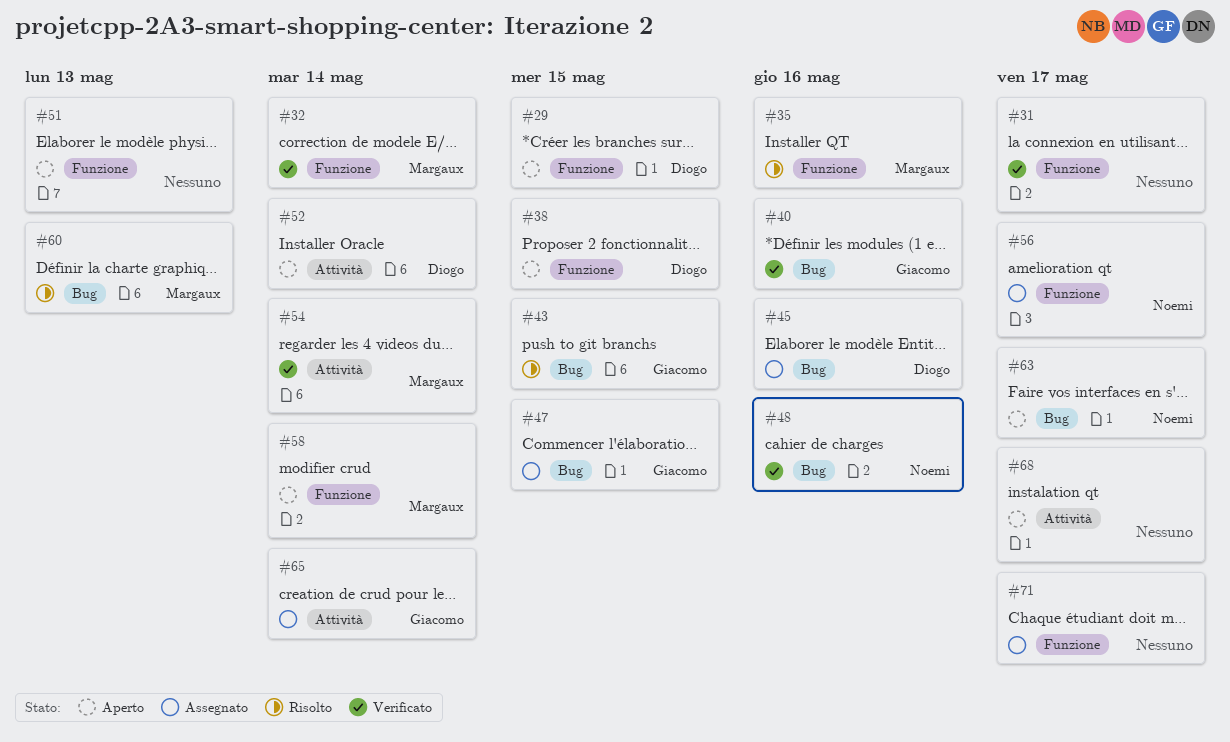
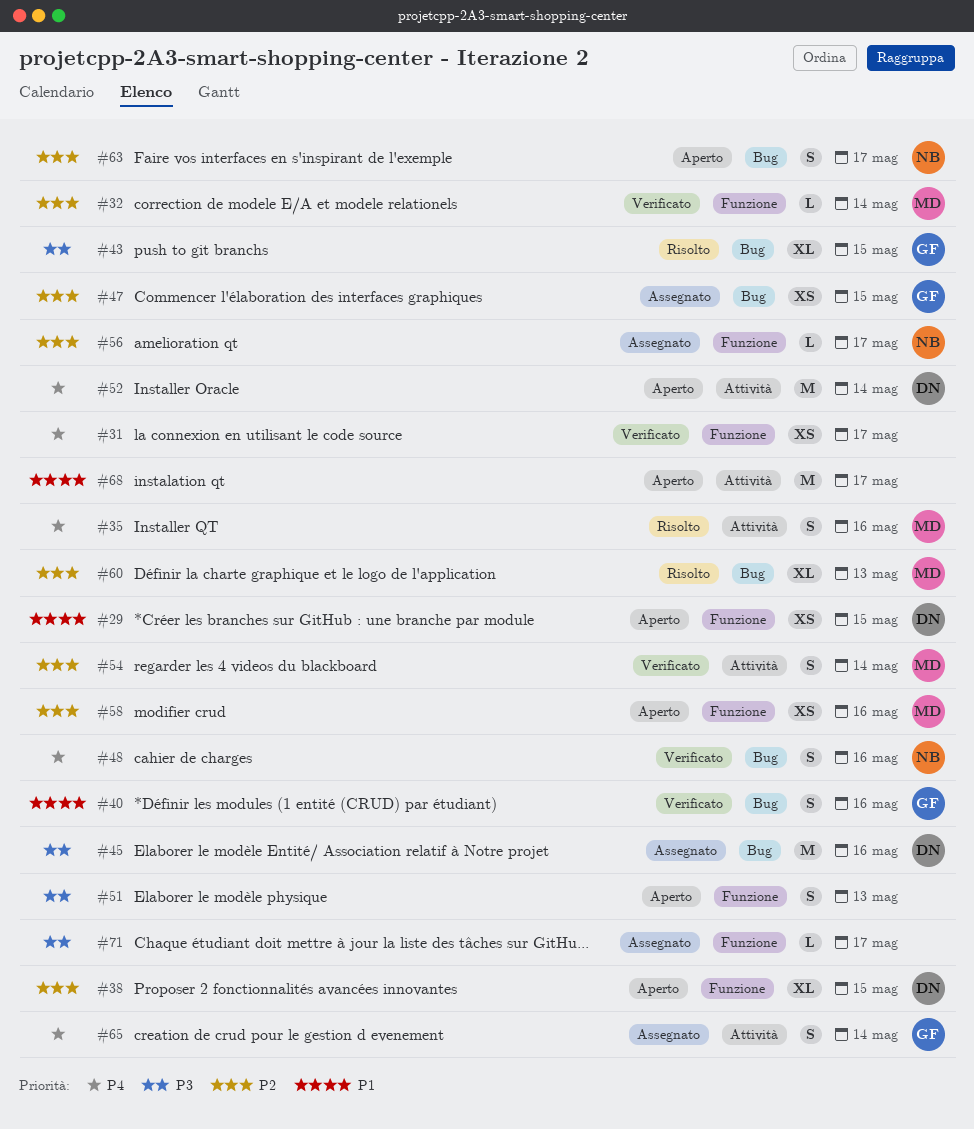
#35, label: Funzione -> Attività
#58, due: May 14 -> May 16

